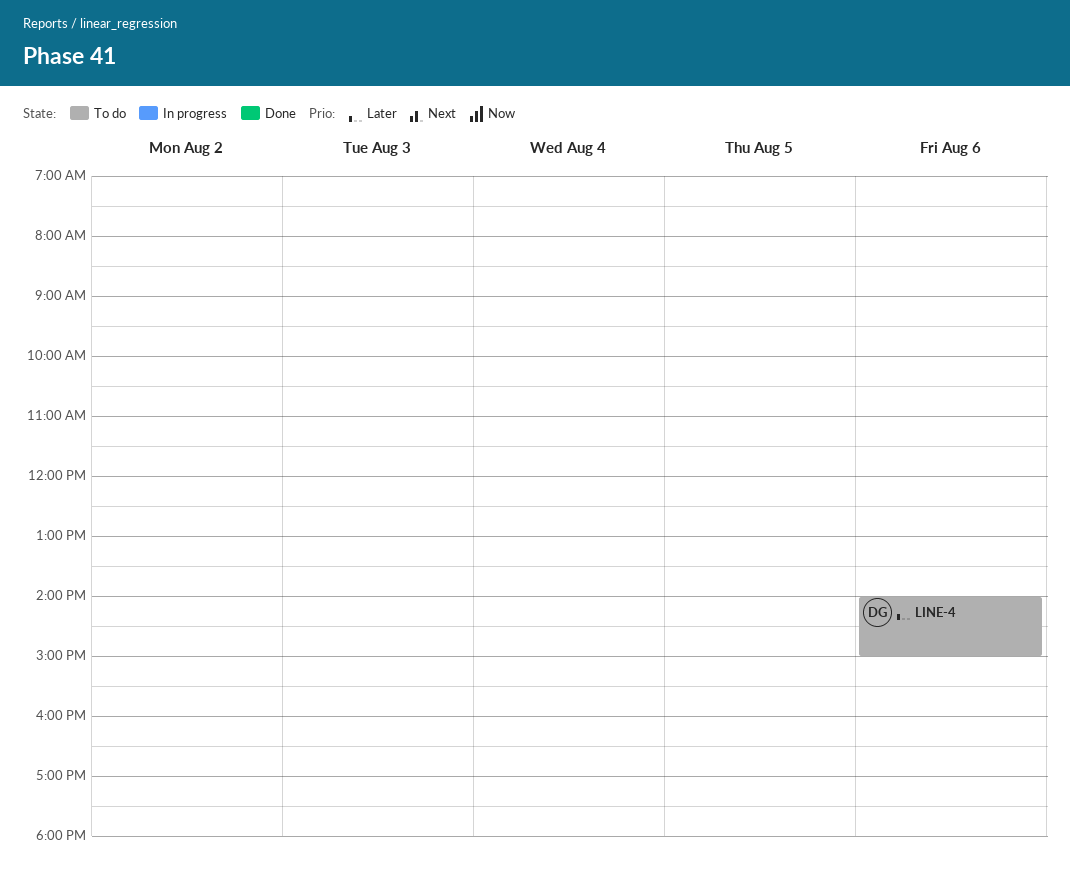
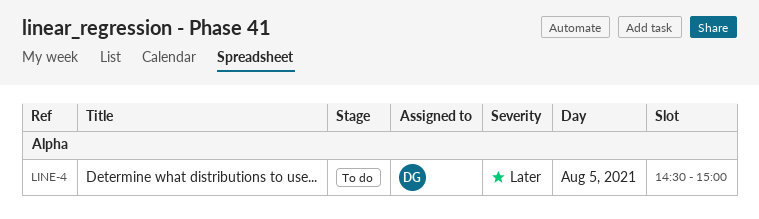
LINE-4, day: Aug 6 -> Aug 5
LINE-4, begins: 14:00 -> 14:30

